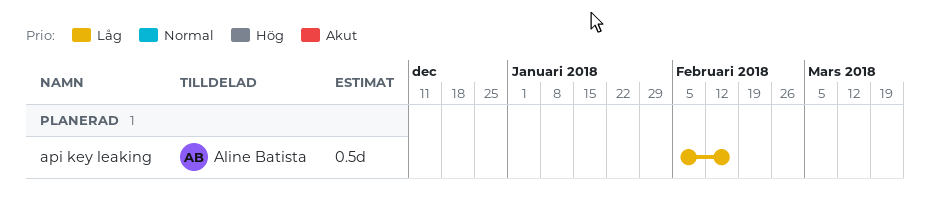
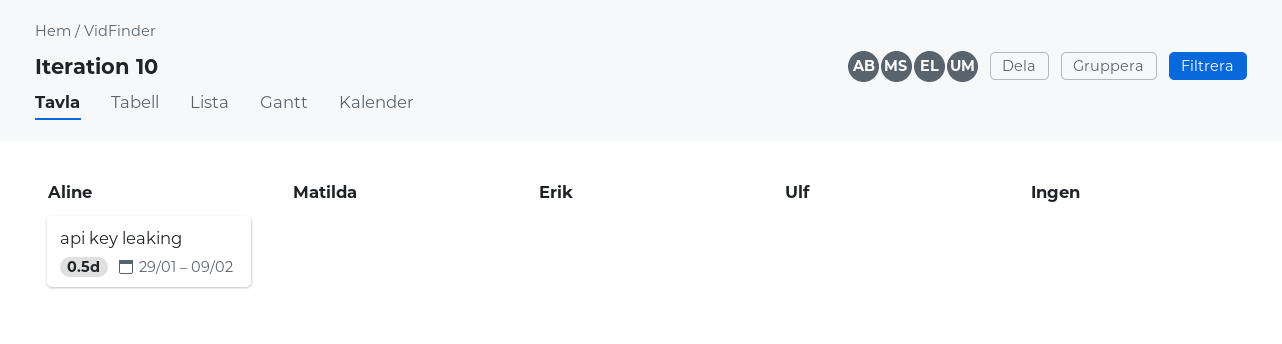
api key leaking, start: Feb 5 -> Jan 29
api key leaking, due: Feb 16 -> Feb 9

